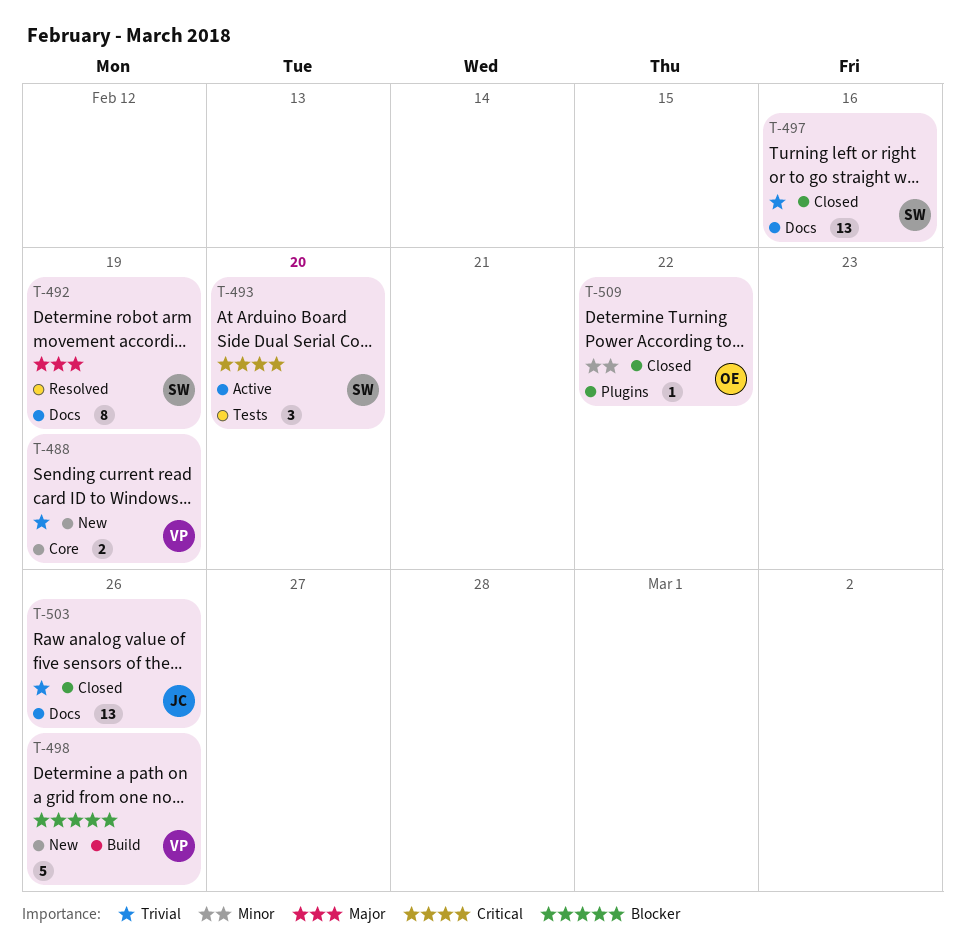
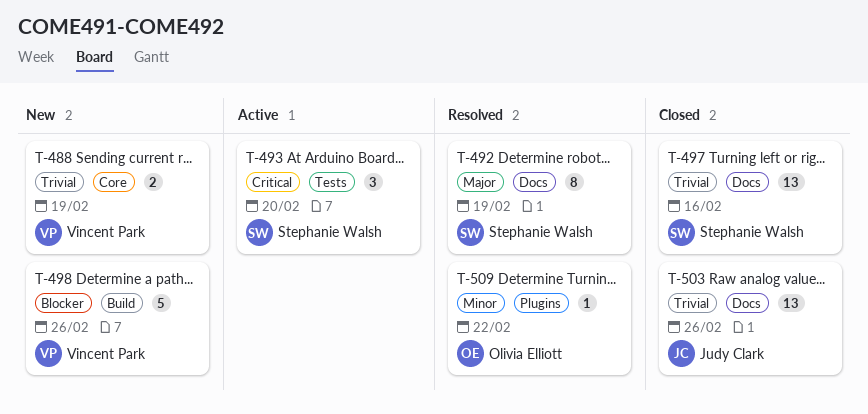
T-509, status: Closed -> Resolved

